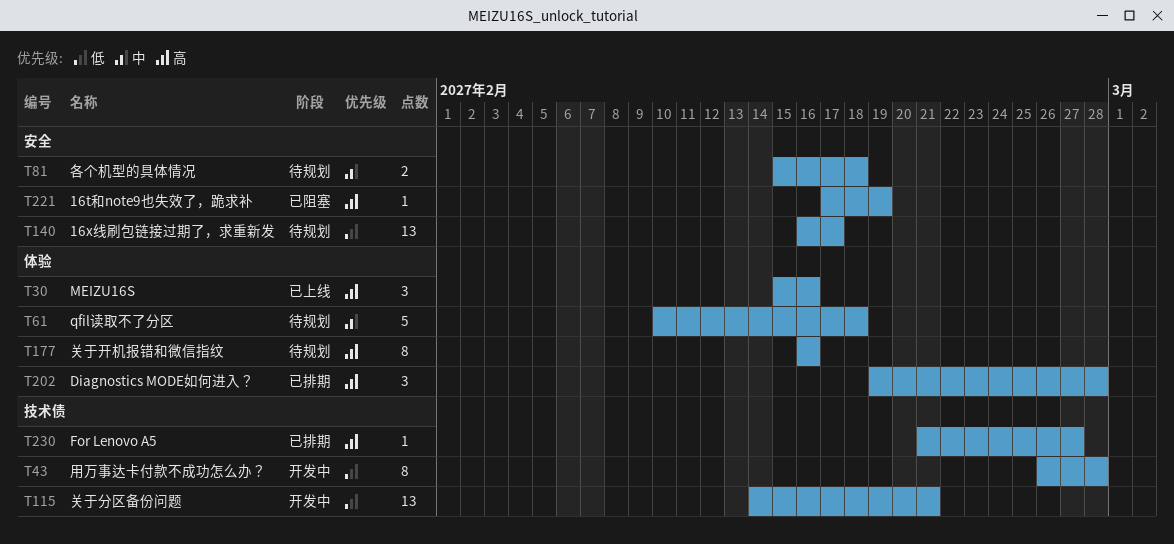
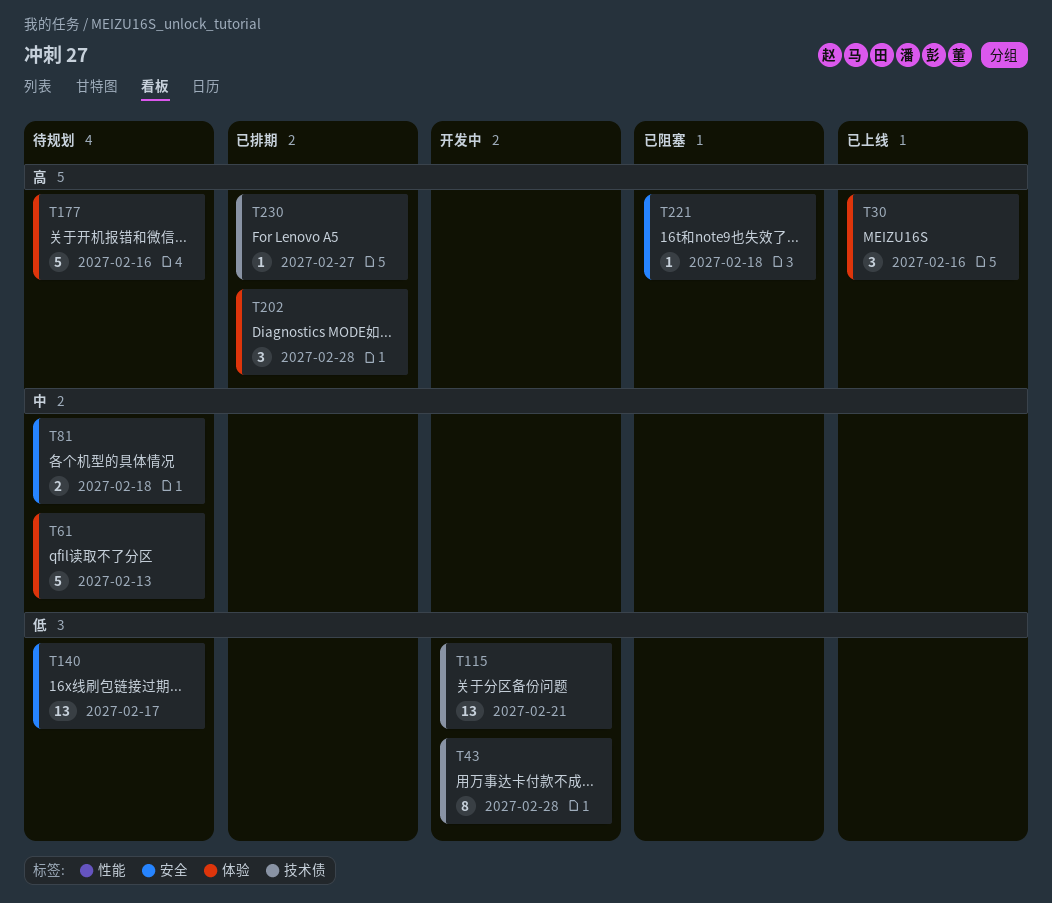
T61, due: Feb 18 -> Feb 13
T177, estimate: 8 -> 5
T221, due: Feb 19 -> Feb 18

